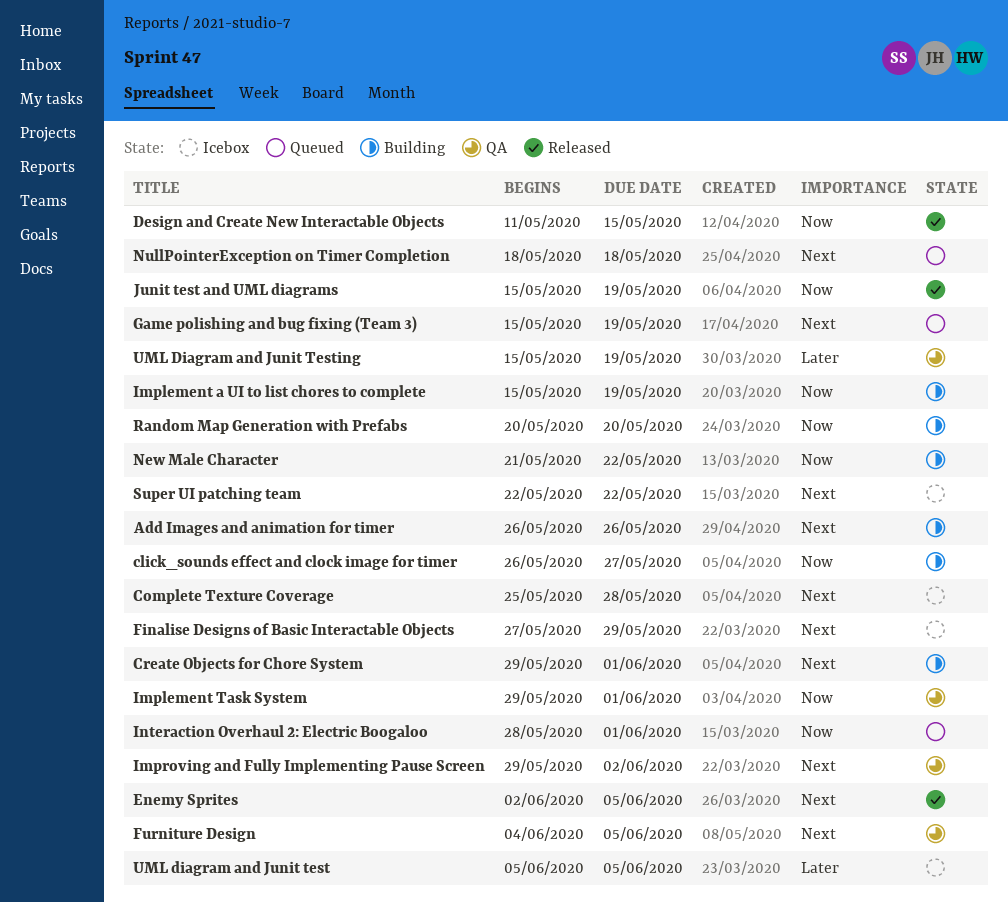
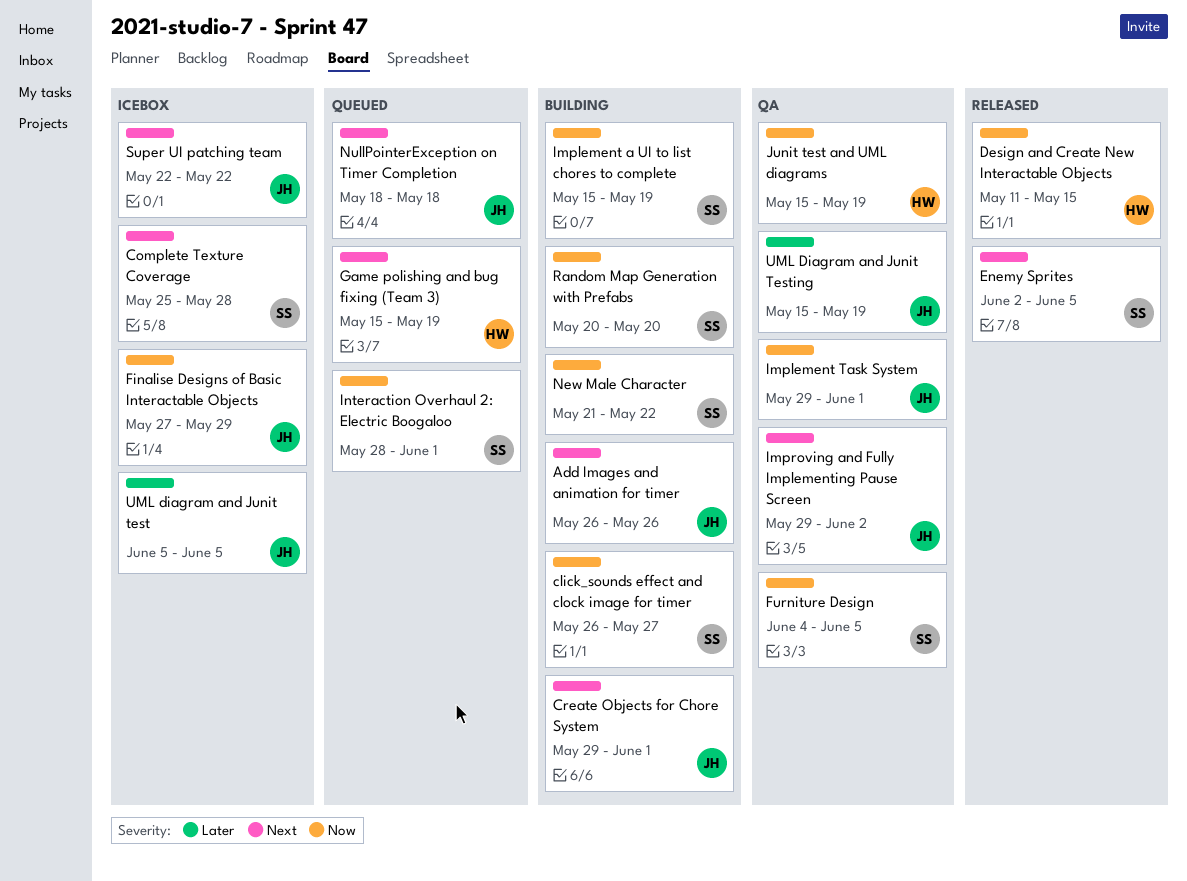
Finalise Designs of Basic Interactable Objects, priority: Next -> Now
Furniture Design, priority: Next -> Now
Junit test and UML diagrams, status: Released -> QA

